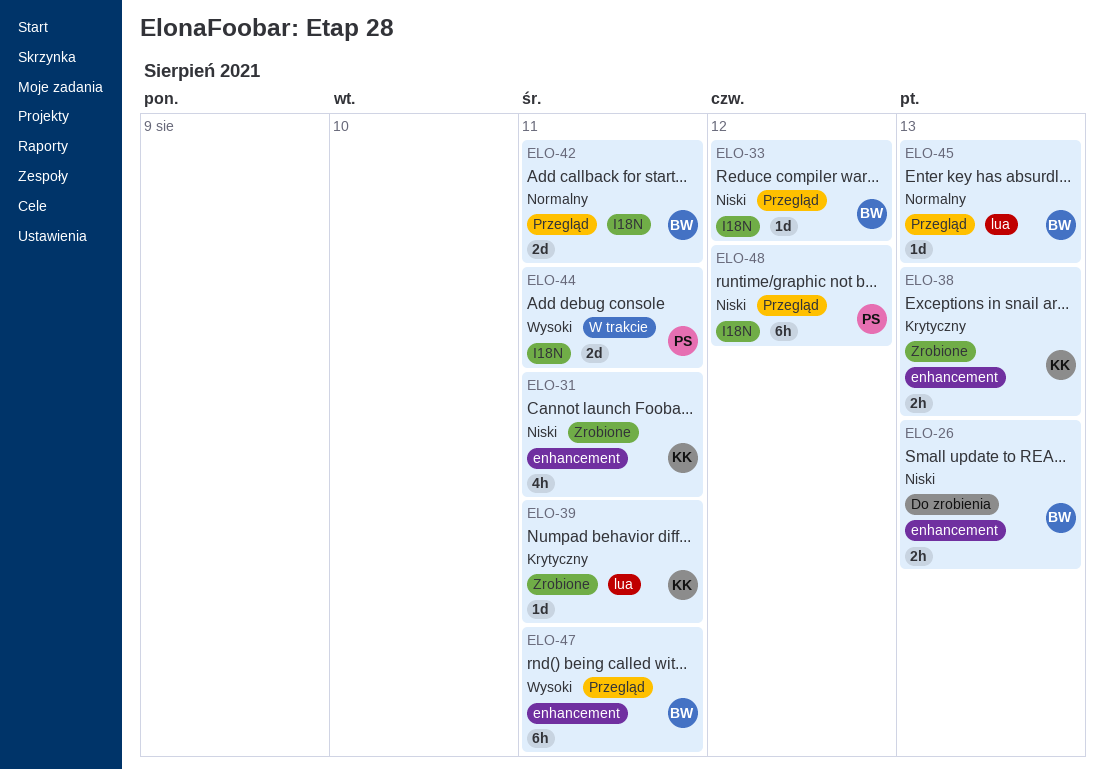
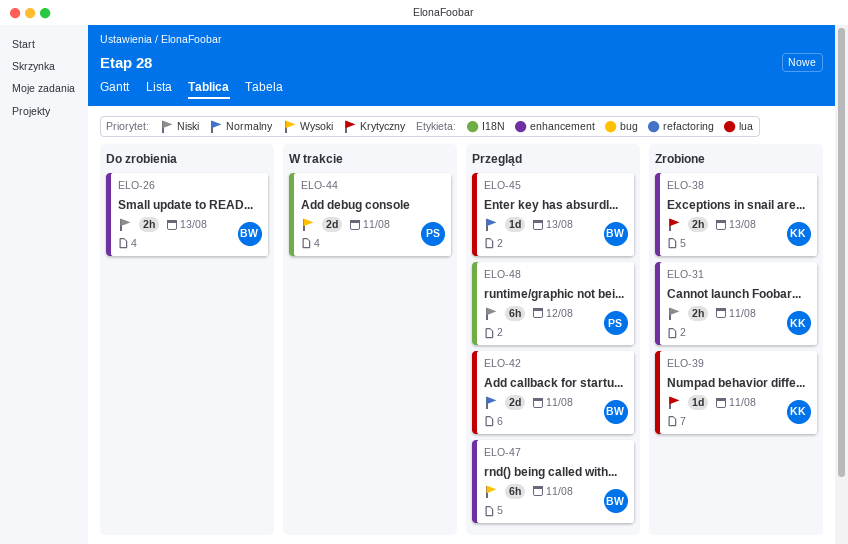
ELO-31, estimate: 4h -> 2h
ELO-33: present -> none
ELO-42, label: I18N -> lua

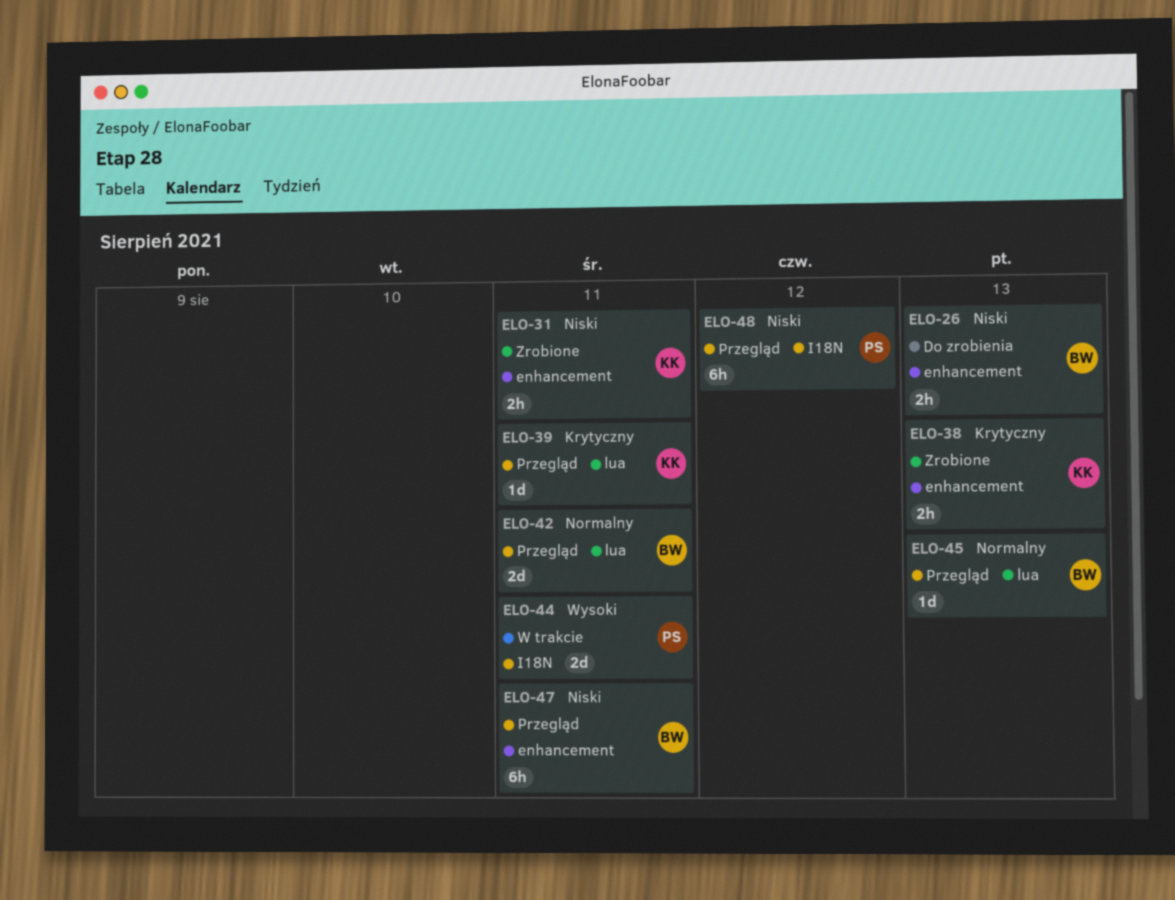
ELO-39, status: Zrobione -> Przegląd
ELO-47, priority: Wysoki -> Niski

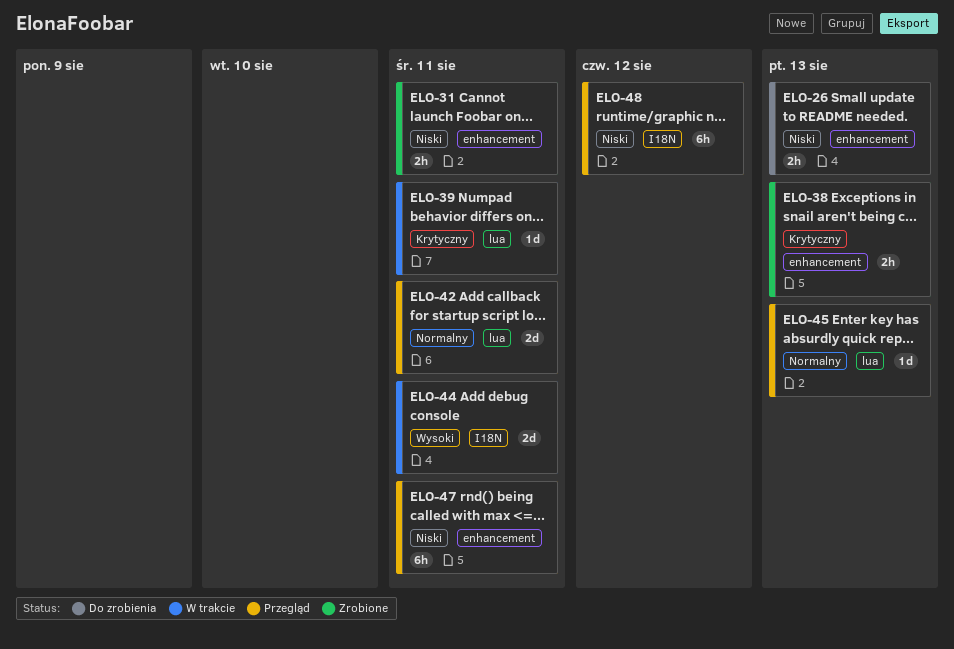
ELO-39, status: Przegląd -> W trakcie

